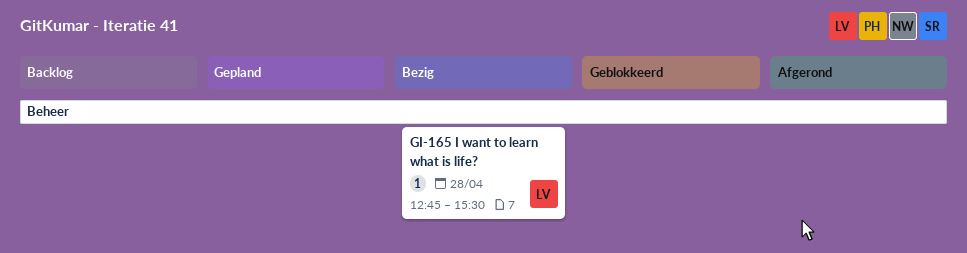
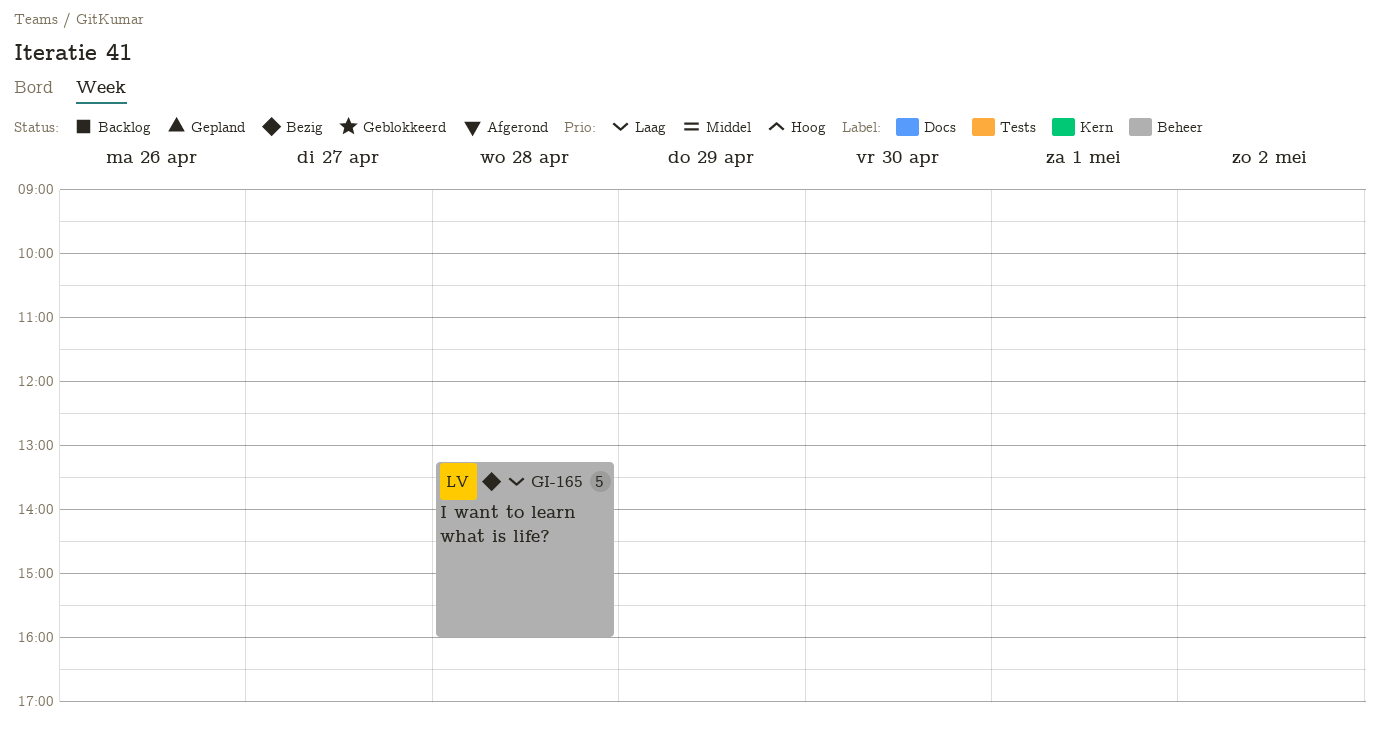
GI-165, estimate: 1 -> 5
GI-165, begins: 12:45 -> 13:15
GI-165, ends: 15:30 -> 16:00

